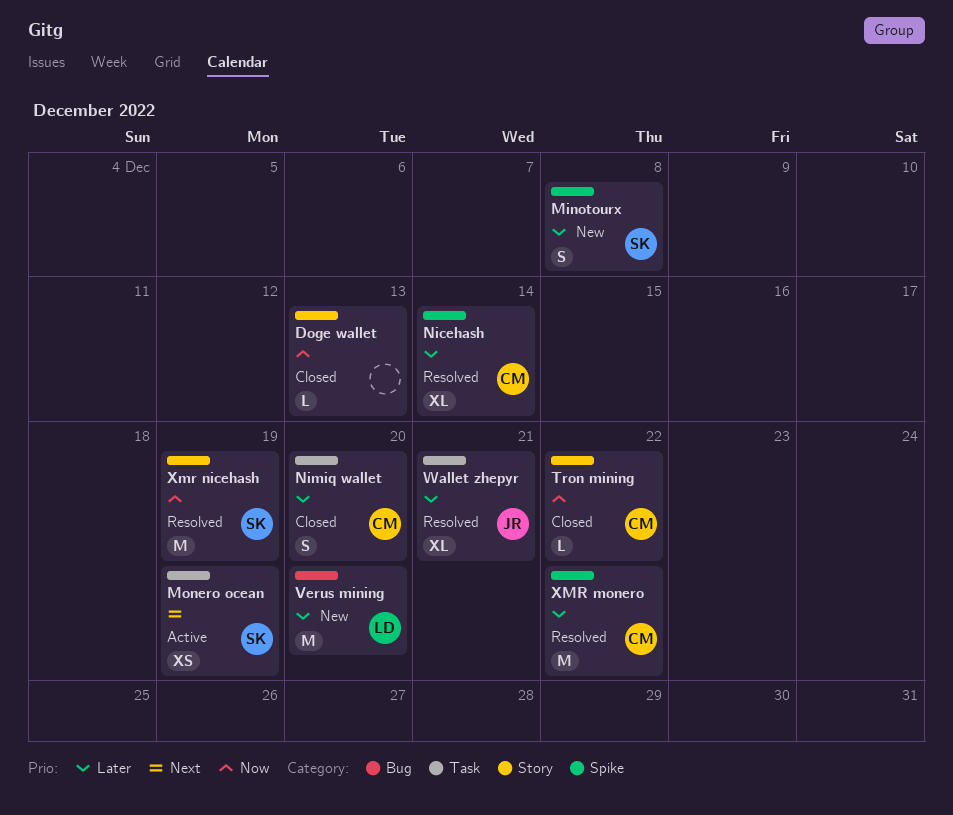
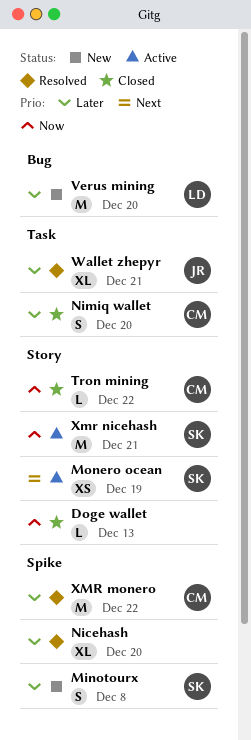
Monero ocean, label: Task -> Story
Nicehash, owner: CM -> none
Nicehash, due: Dec 14 -> Dec 20
Xmr nicehash, status: Resolved -> Active
Xmr nicehash, due: Dec 19 -> Dec 21

